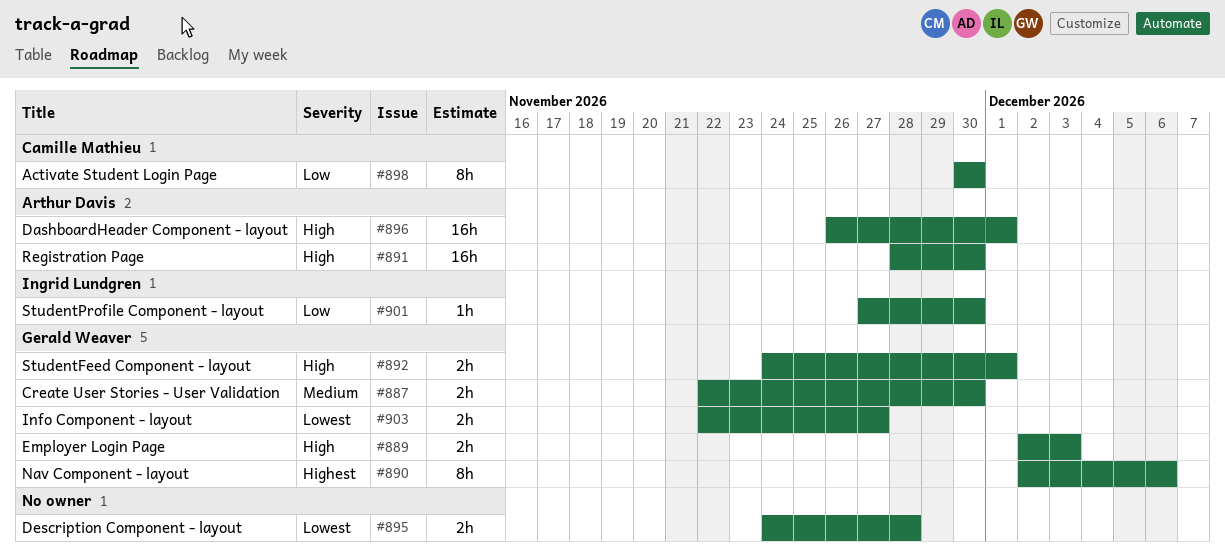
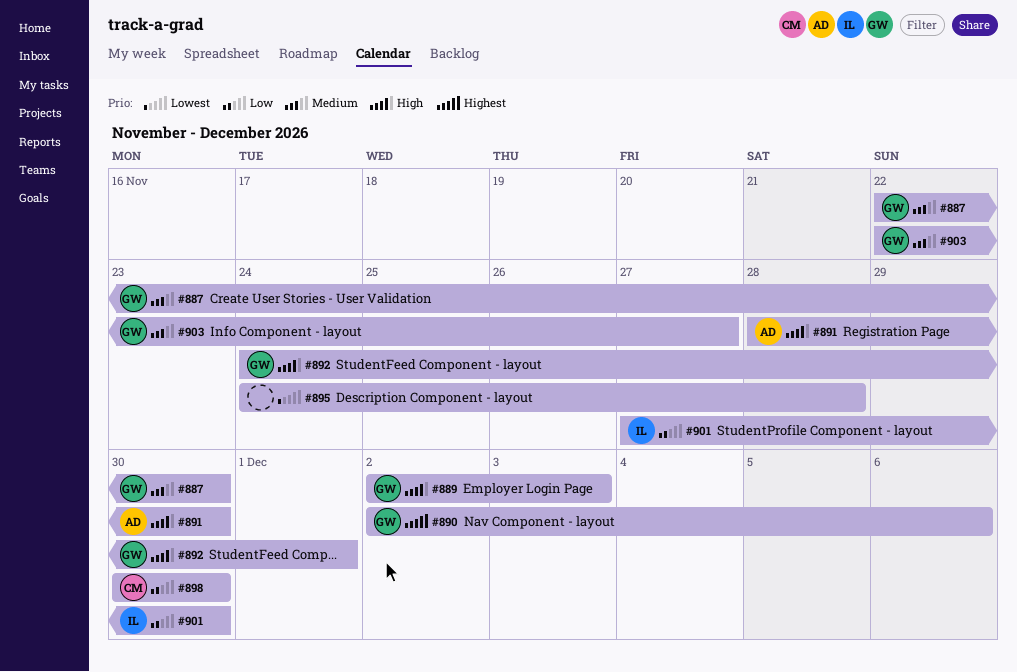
#896: present -> none
#903, priority: Lowest -> Medium

